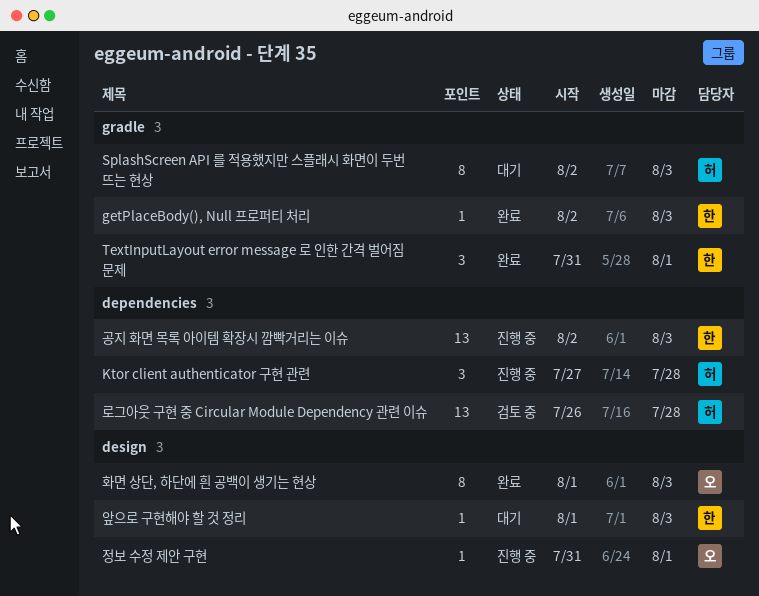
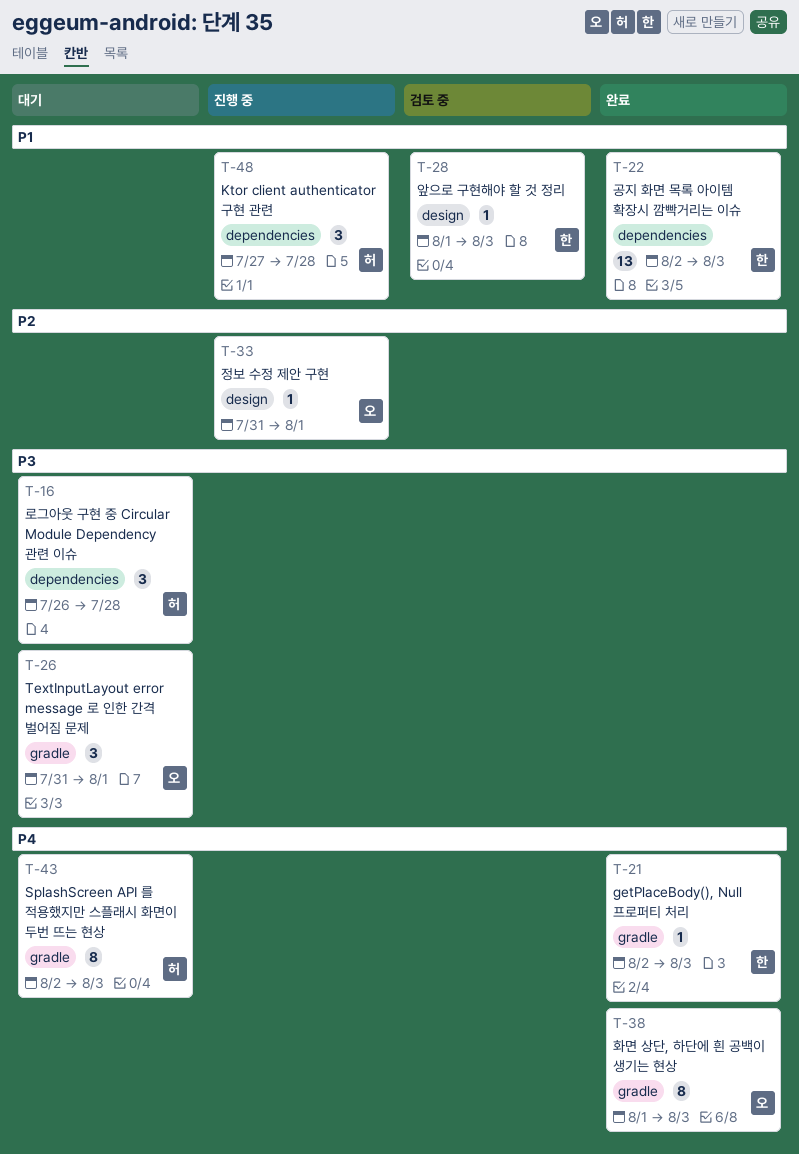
TextInputLayout error message 로 인한 간격 벌어짐 문제, status: 완료 -> 대기
TextInputLayout error message 로 인한 간격 벌어짐 문제, owner: 한 -> 오
공지 화면 목록 아이템 확장시 깜빡거리는 이슈, status: 진행 중 -> 완료
로그아웃 구현 중 Circular Module Dependency 관련 이슈, status: 검토 중 -> 대기
로그아웃 구현 중 Circular Module Dependency 관련 이슈, estimate: 13 -> 3
앞으로 구현해야 할 것 정리, status: 대기 -> 검토 중
화면 상단, 하단에 흰 공백이 생기는 현상, label: design -> gradle

